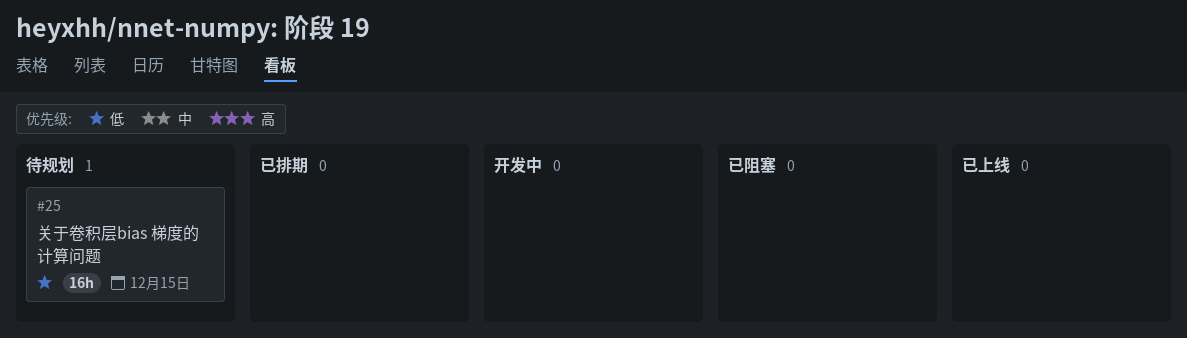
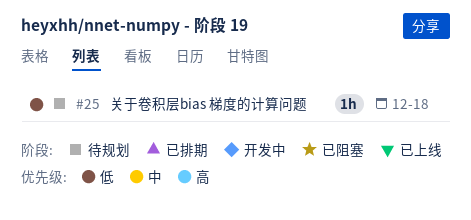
#25, estimate: 16h -> 1h
#25, due: Dec 15 -> Dec 18

